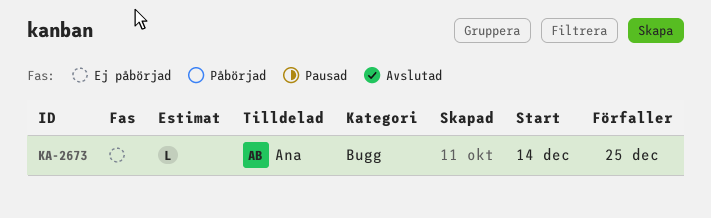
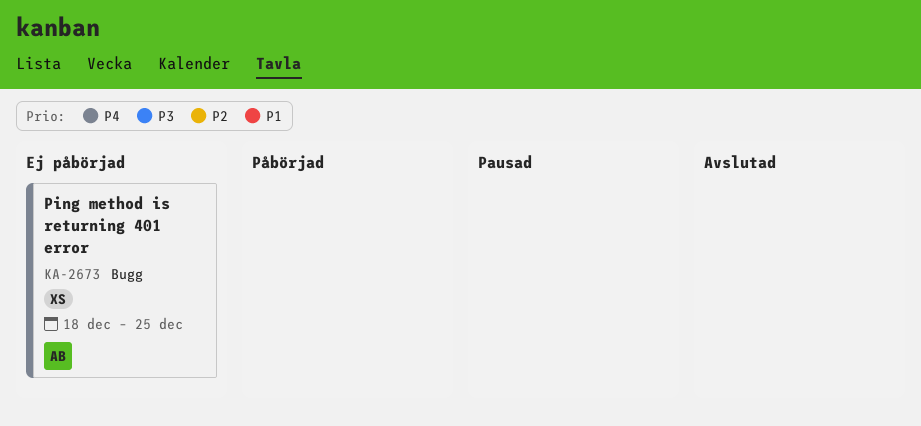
KA-2673, estimate: L -> XS
KA-2673, start: Dec 14 -> Dec 18

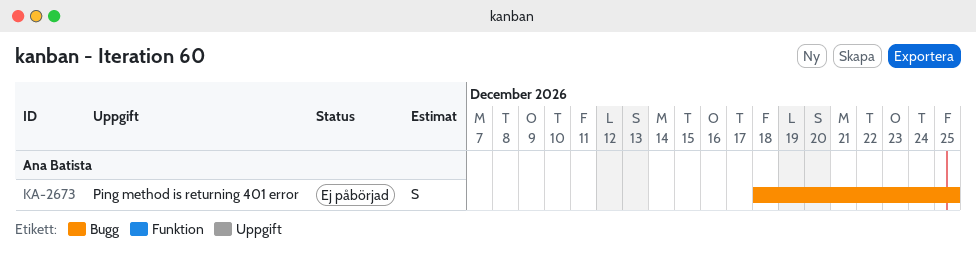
KA-2673, estimate: XS -> S

